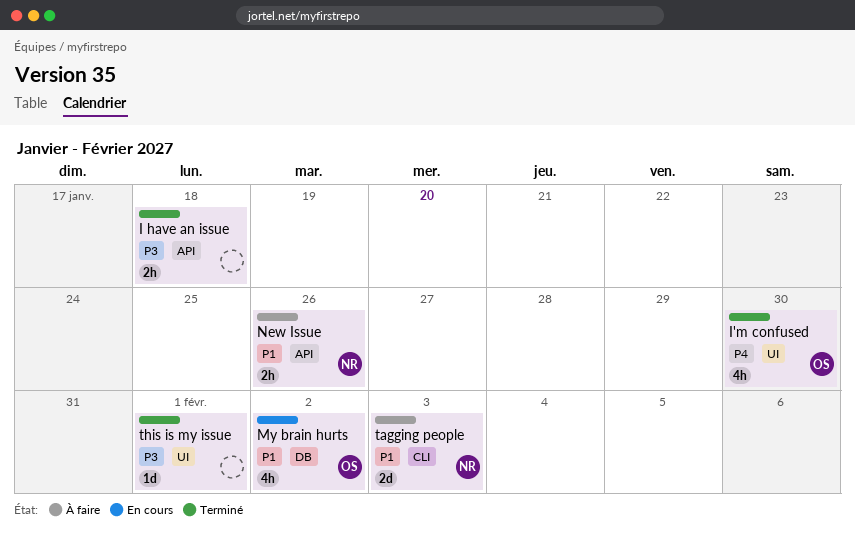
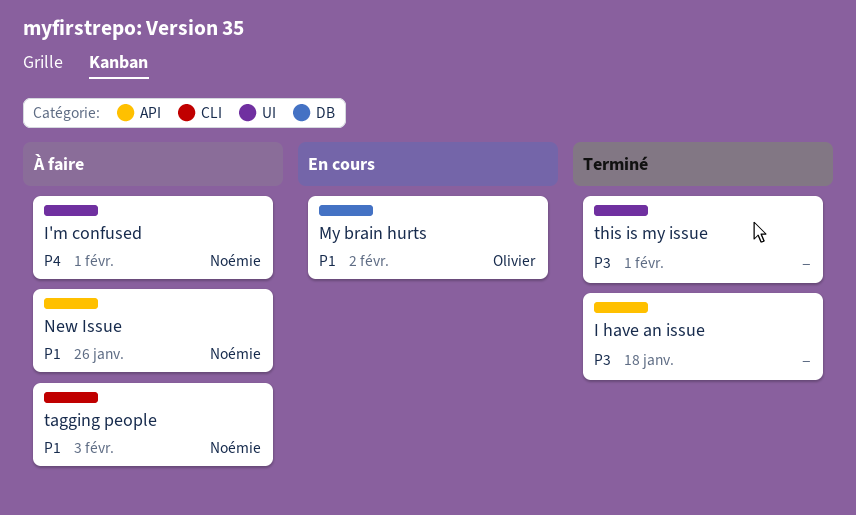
I'm confused, status: Terminé -> À faire
I'm confused, owner: Olivier -> Noémie
I'm confused, due: Jan 30 -> Feb 1

